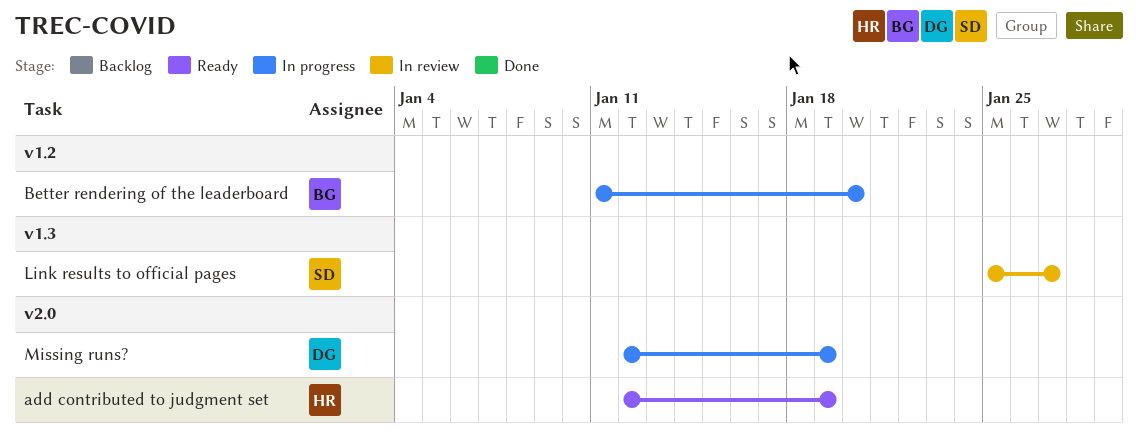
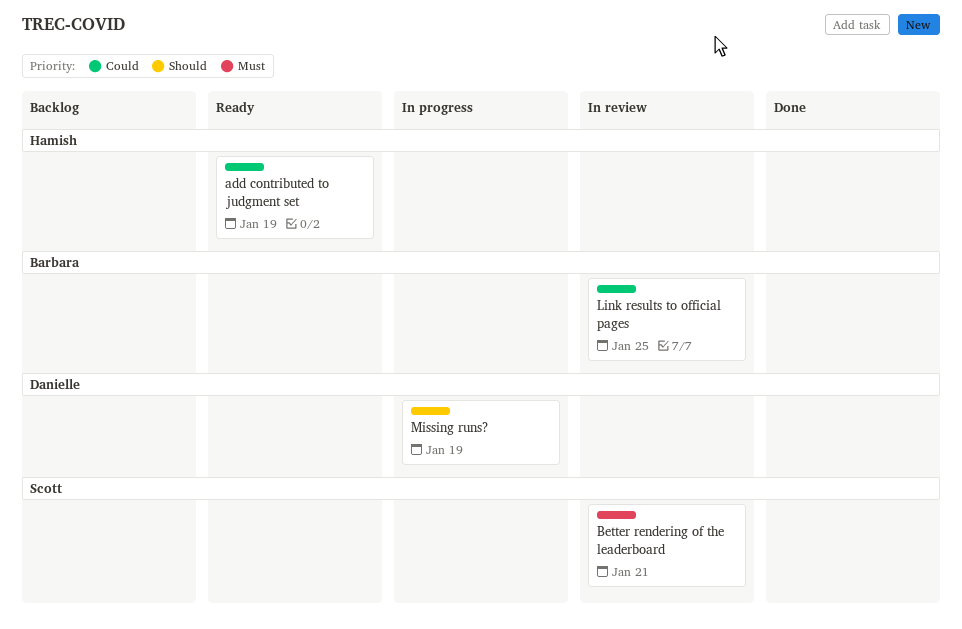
Better rendering of the leaderboard, status: In progress -> In review
Better rendering of the leaderboard, owner: Barbara -> Scott
Better rendering of the leaderboard, due: Jan 20 -> Jan 21
Link results to official pages, owner: Scott -> Barbara
Link results to official pages, due: Jan 27 -> Jan 25

